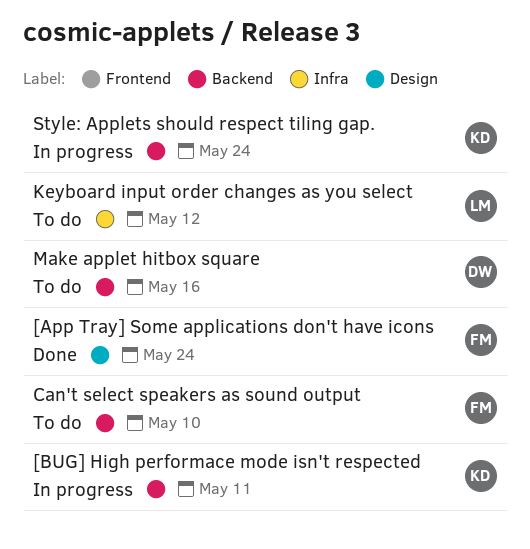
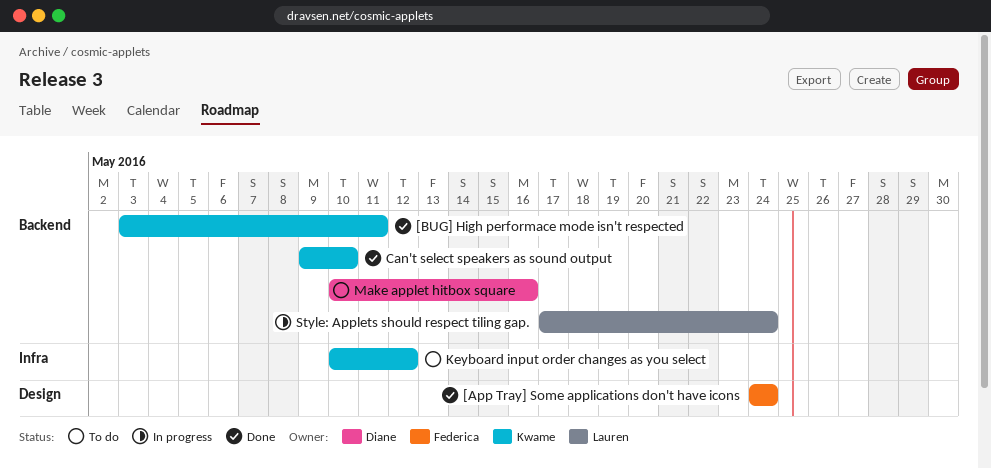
[BUG] High performace mode isn't respected, status: In progress -> Done
Can't select speakers as sound output, status: To do -> Done
Can't select speakers as sound output, owner: Federica -> Kwame
Keyboard input order changes as you select, owner: Lauren -> Kwame
Style: Applets should respect tiling gap., owner: Kwame -> Lauren

